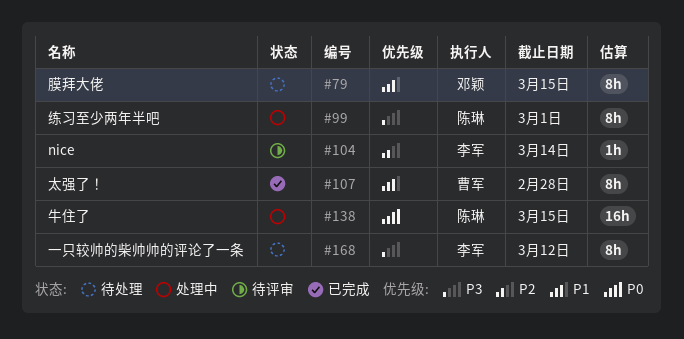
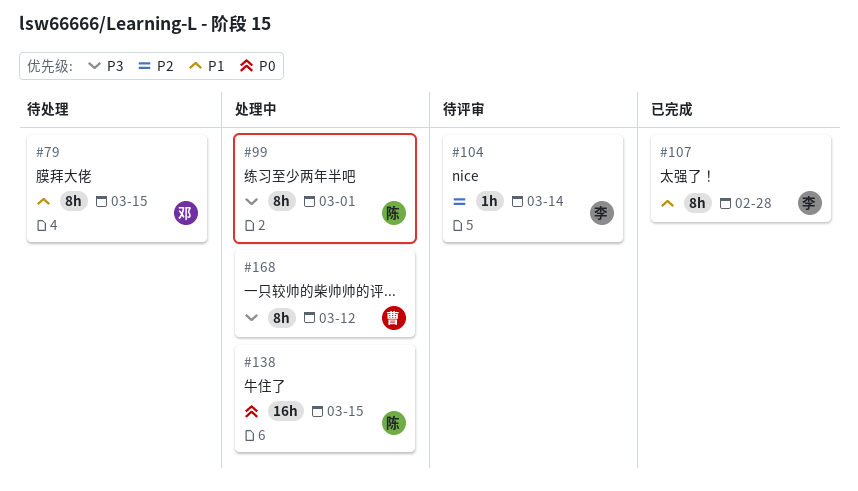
#107, owner: 曹军 -> 李军
#168, status: 待处理 -> 处理中
#168, owner: 李军 -> 曹军

